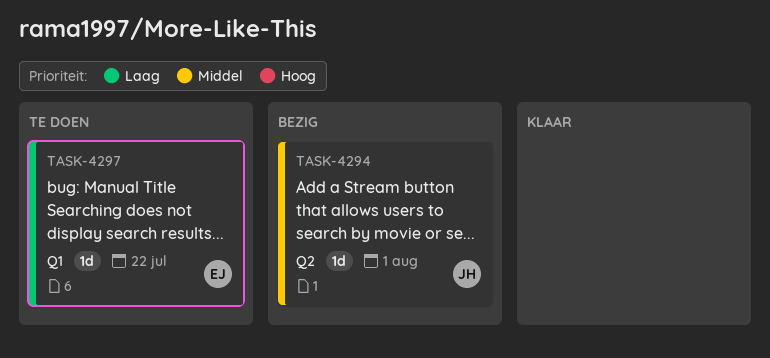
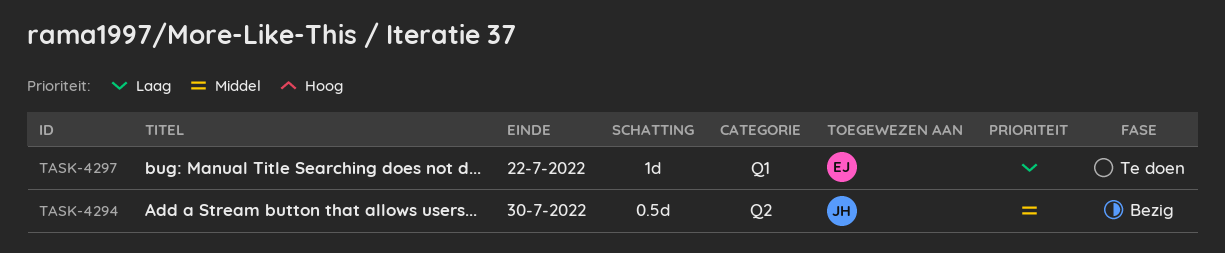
TASK-4294, estimate: 1d -> 0.5d
TASK-4294, due: Aug 1 -> Jul 30

